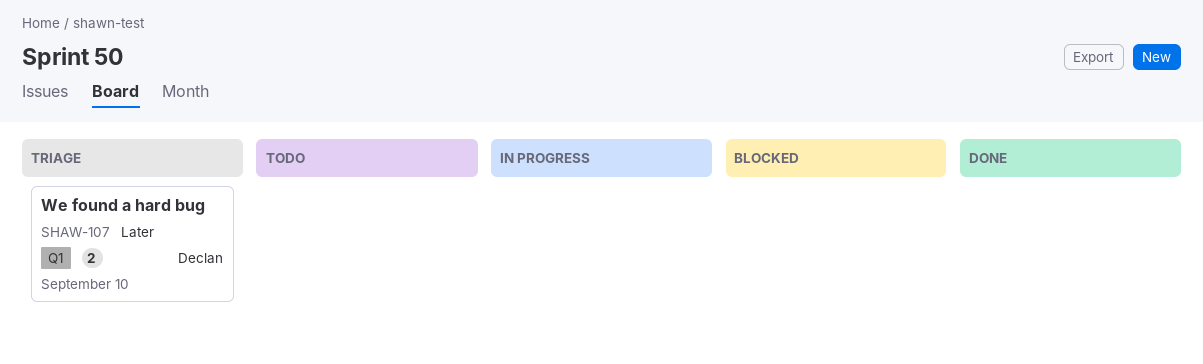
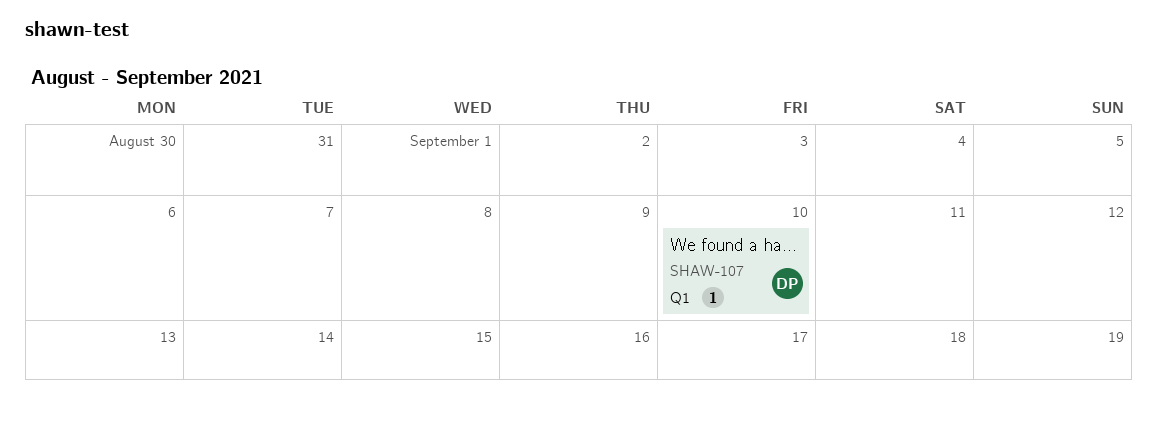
SHAW-107, estimate: 2 -> 1

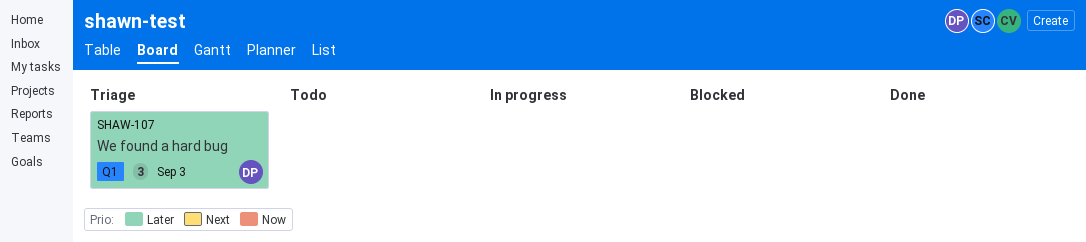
SHAW-107, estimate: 1 -> 3
SHAW-107, due: Sep 10 -> Sep 3

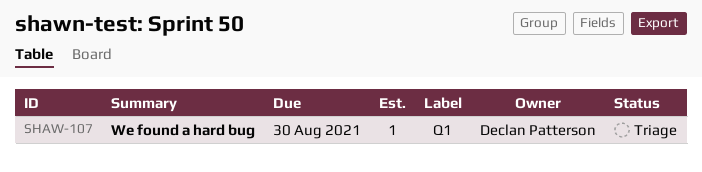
SHAW-107, estimate: 3 -> 1
SHAW-107, due: Sep 3 -> Aug 30

